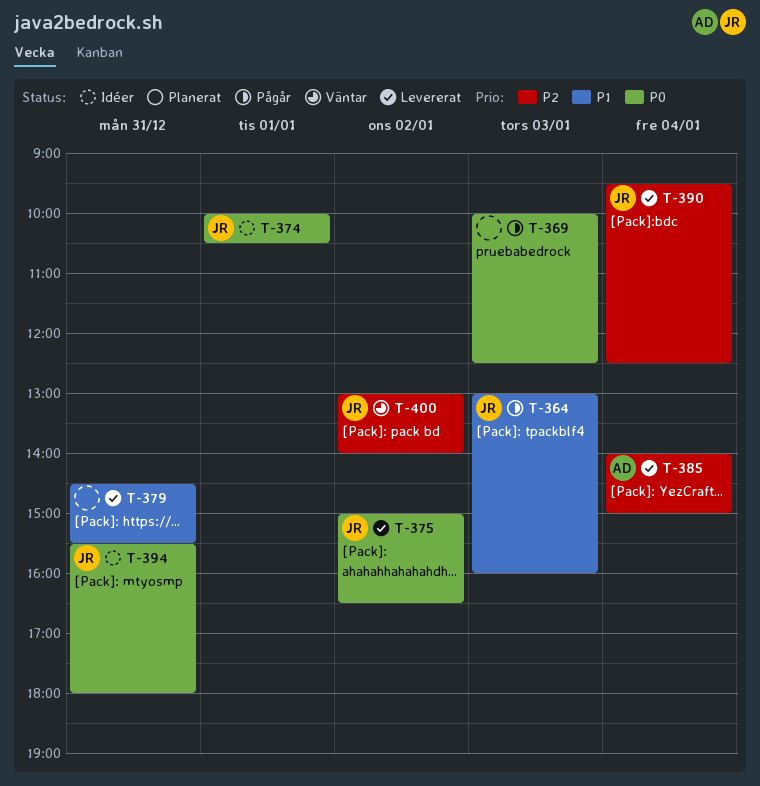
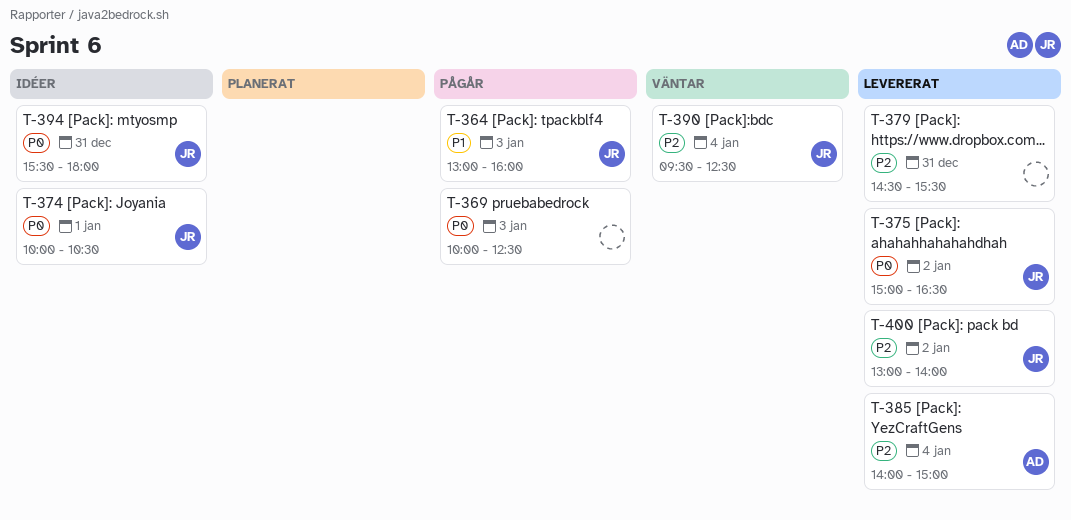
T-379, priority: P1 -> P2
T-390, status: Levererat -> Väntar
T-400, status: Väntar -> Levererat

